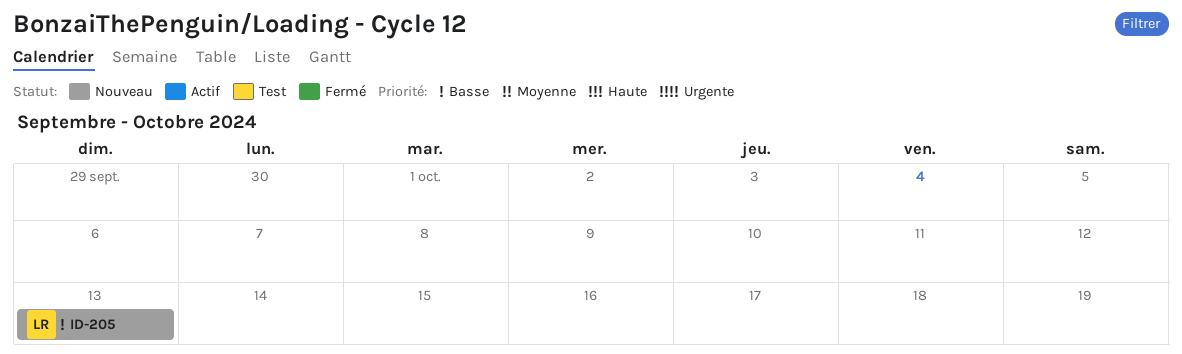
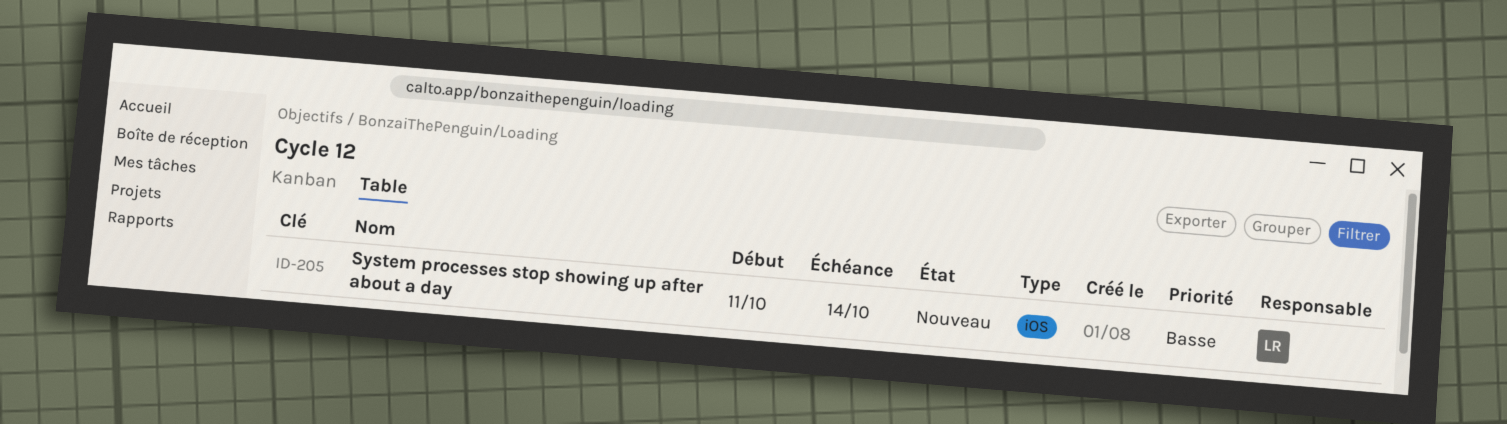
ID-205, start: Oct 13 -> Oct 11
ID-205, due: Oct 13 -> Oct 14

